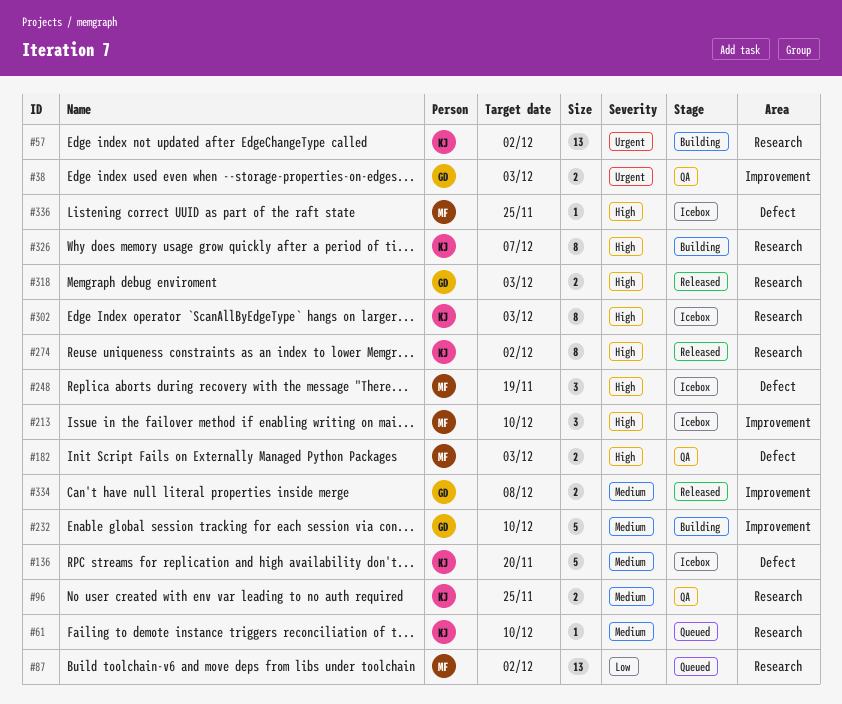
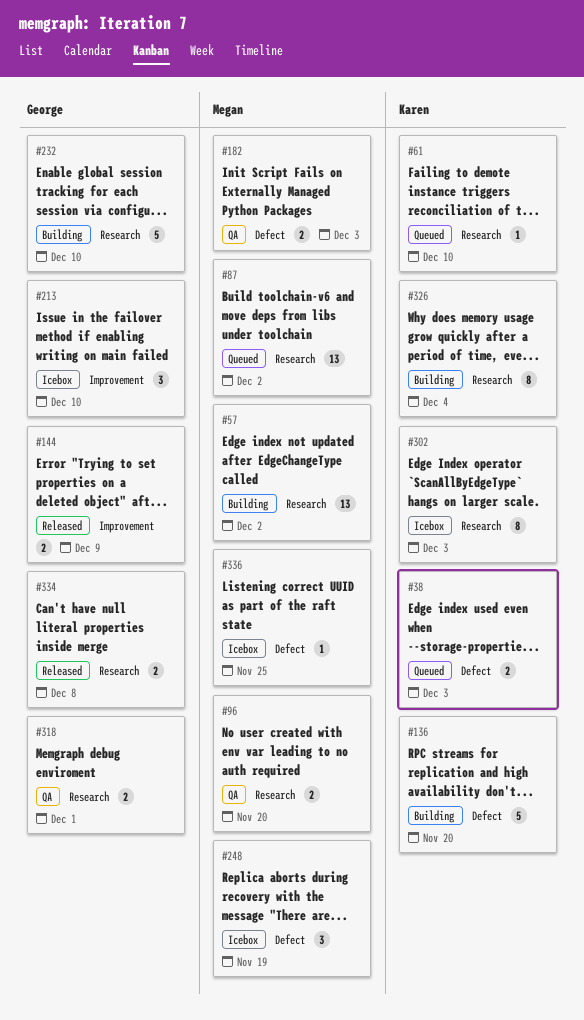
#38, status: QA -> Queued
#38, owner: George -> Karen
#38, label: Improvement -> Defect
#57, owner: Karen -> Megan
#96, owner: Karen -> Megan
#96, due: Nov 25 -> Nov 20
#136, status: Icebox -> Building
#144: none -> present
#213, owner: Megan -> George
#232, label: Improvement -> Research
#274: present -> none
#318, status: Released -> QA
#318, due: Dec 3 -> Dec 1
#326, due: Dec 7 -> Dec 4
#334, label: Improvement -> Research

